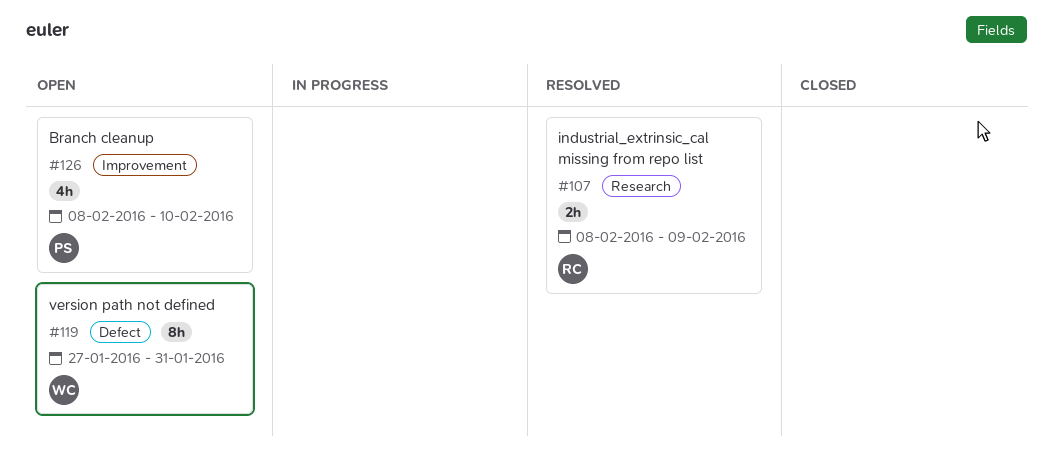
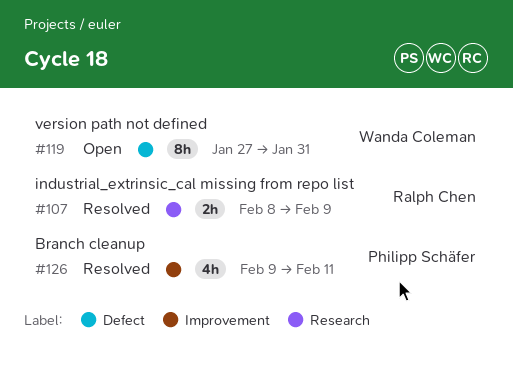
#126, status: Open -> Resolved
#126, start: Feb 8 -> Feb 9
#126, due: Feb 10 -> Feb 11

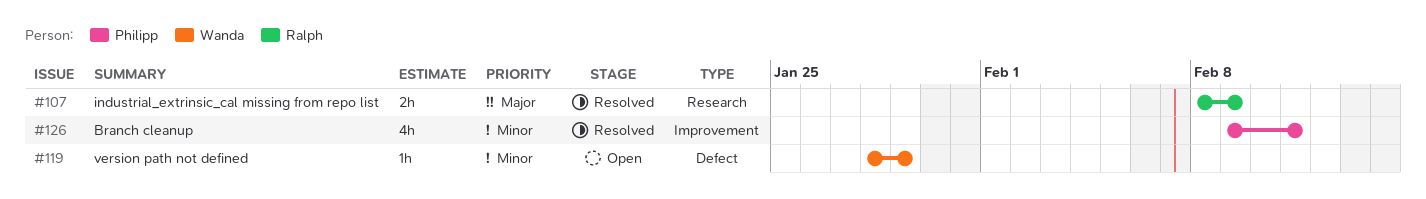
#119, estimate: 8h -> 1h
#119, start: Jan 27 -> Jan 28
#119, due: Jan 31 -> Jan 29

